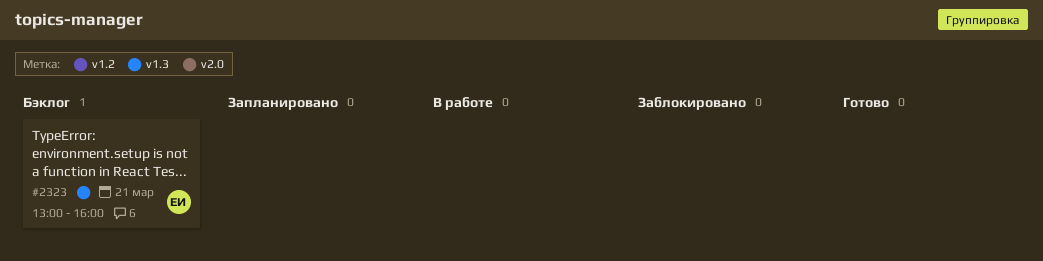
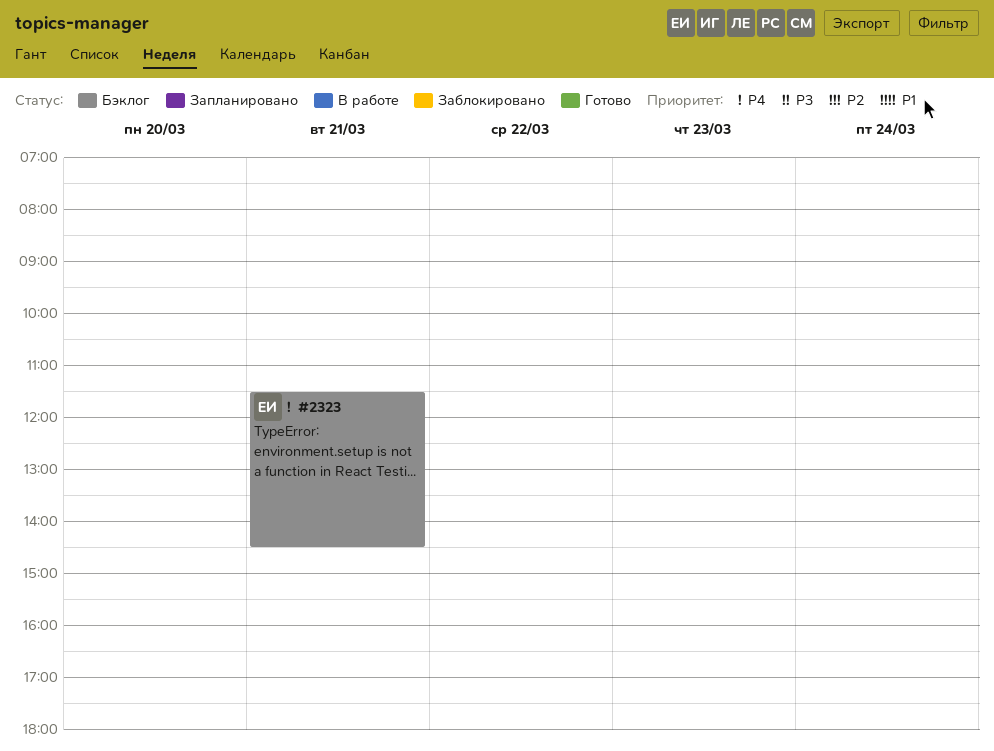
#2323, begins: 13:00 -> 11:30
#2323, ends: 16:00 -> 14:30

